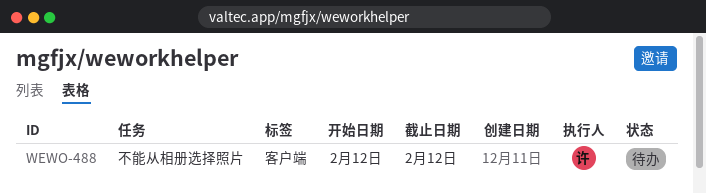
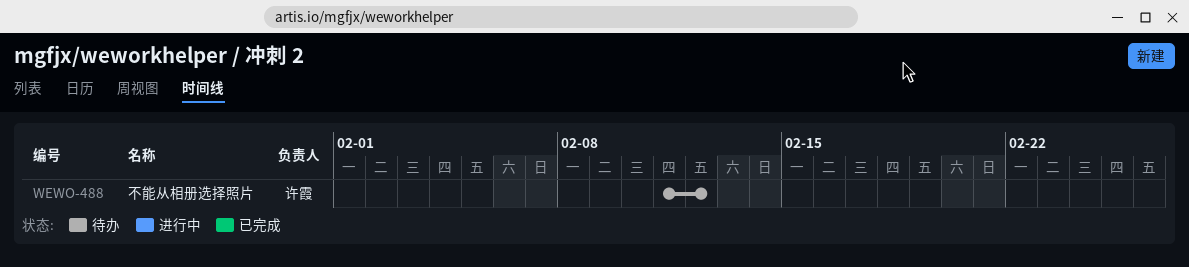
WEWO-488, start: Feb 12 -> Feb 11

